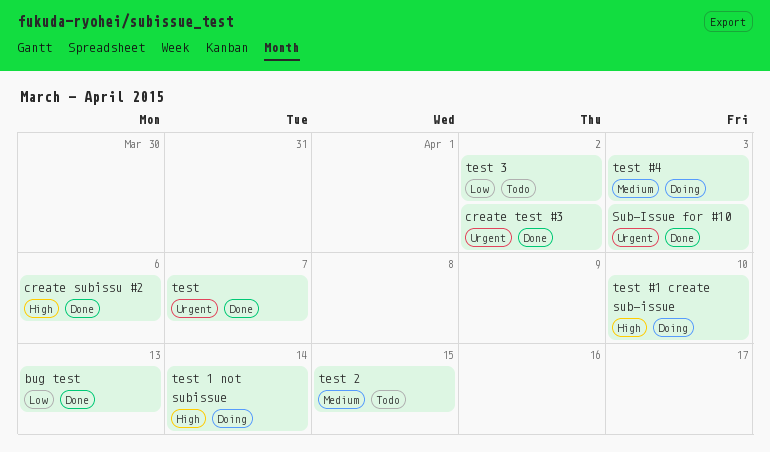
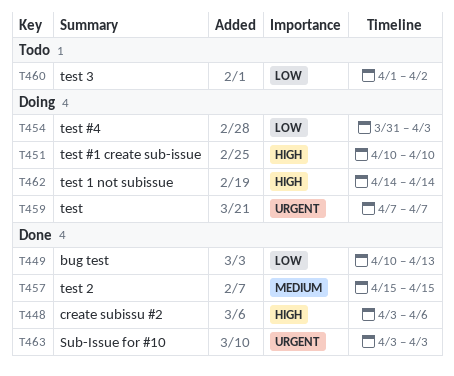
create test #3: present -> none
test, status: Done -> Doing
test #4, priority: Medium -> Low
test 2, status: Todo -> Done

